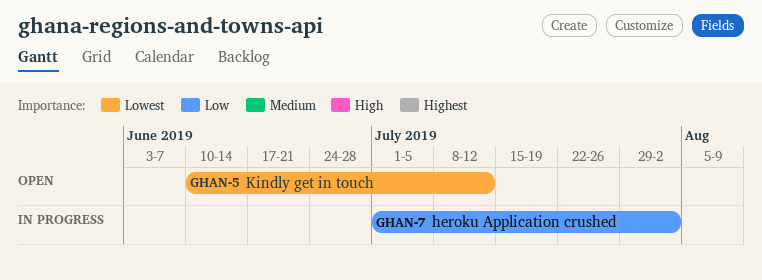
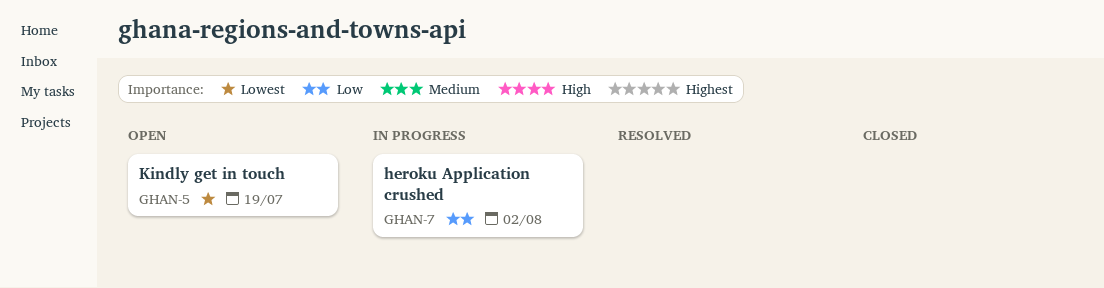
GHAN-5, due: Jul 12 -> Jul 19

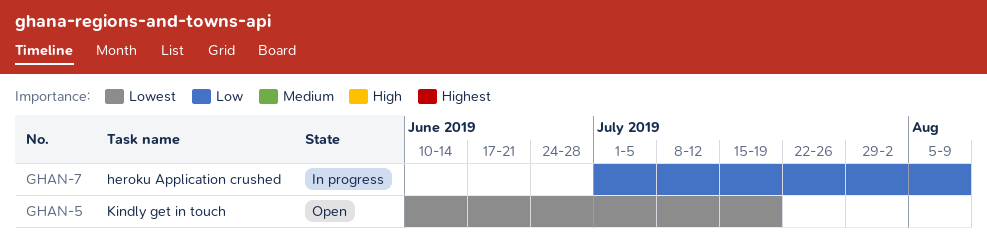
GHAN-7, due: Aug 2 -> Aug 9

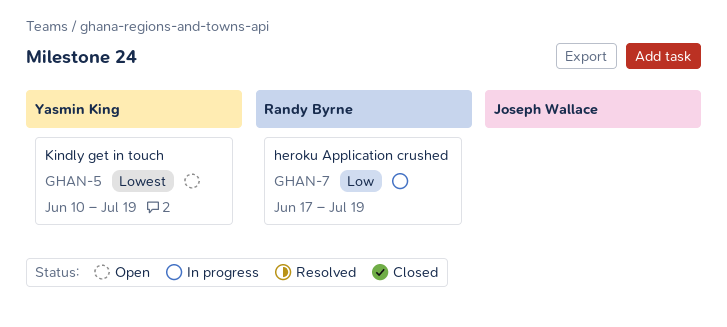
GHAN-7, start: Jul 1 -> Jun 17
GHAN-7, due: Aug 9 -> Jul 19

